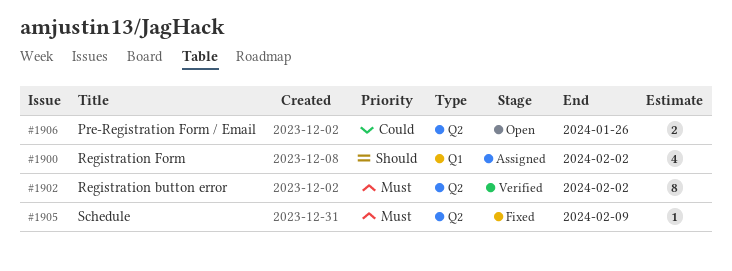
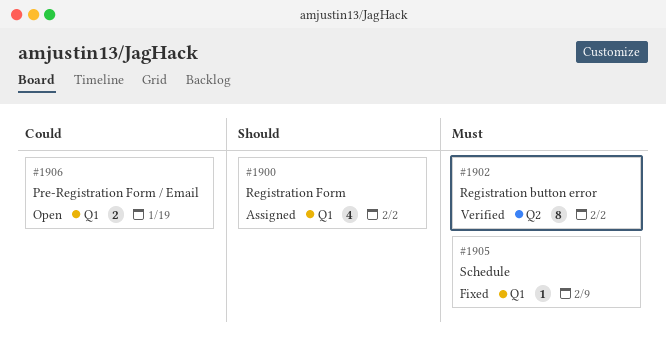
#1905, label: Q2 -> Q1
#1906, label: Q2 -> Q1
#1906, due: Jan 26 -> Jan 19

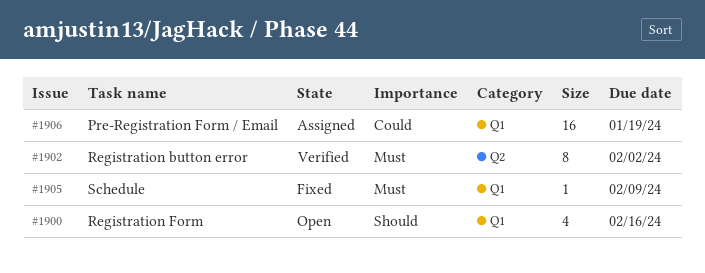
#1900, status: Assigned -> Open
#1900, due: Feb 2 -> Feb 16
#1906, status: Open -> Assigned
#1906, estimate: 2 -> 16

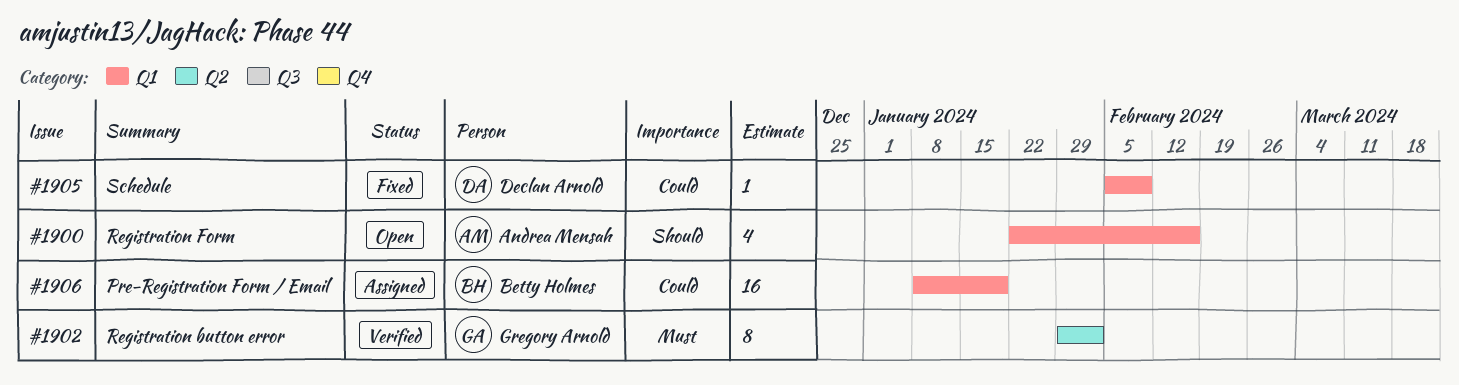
#1905, priority: Must -> Could

